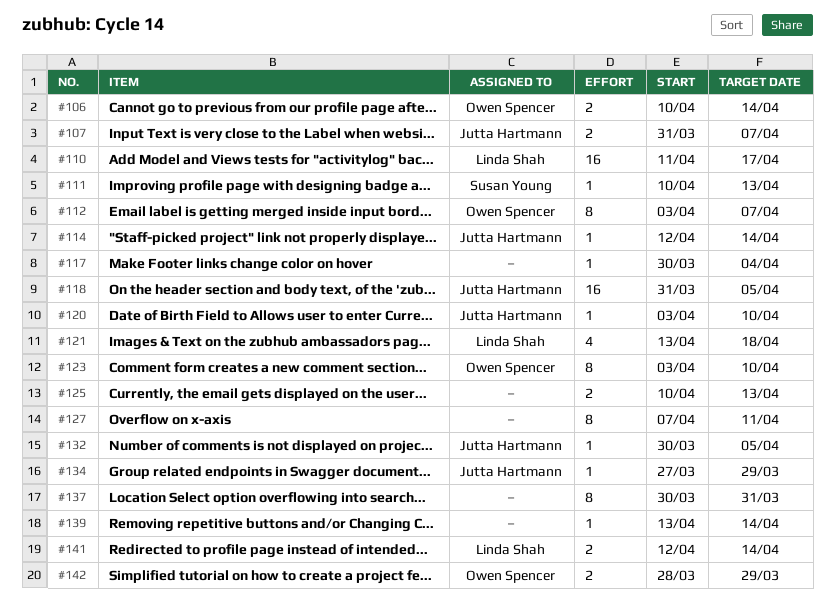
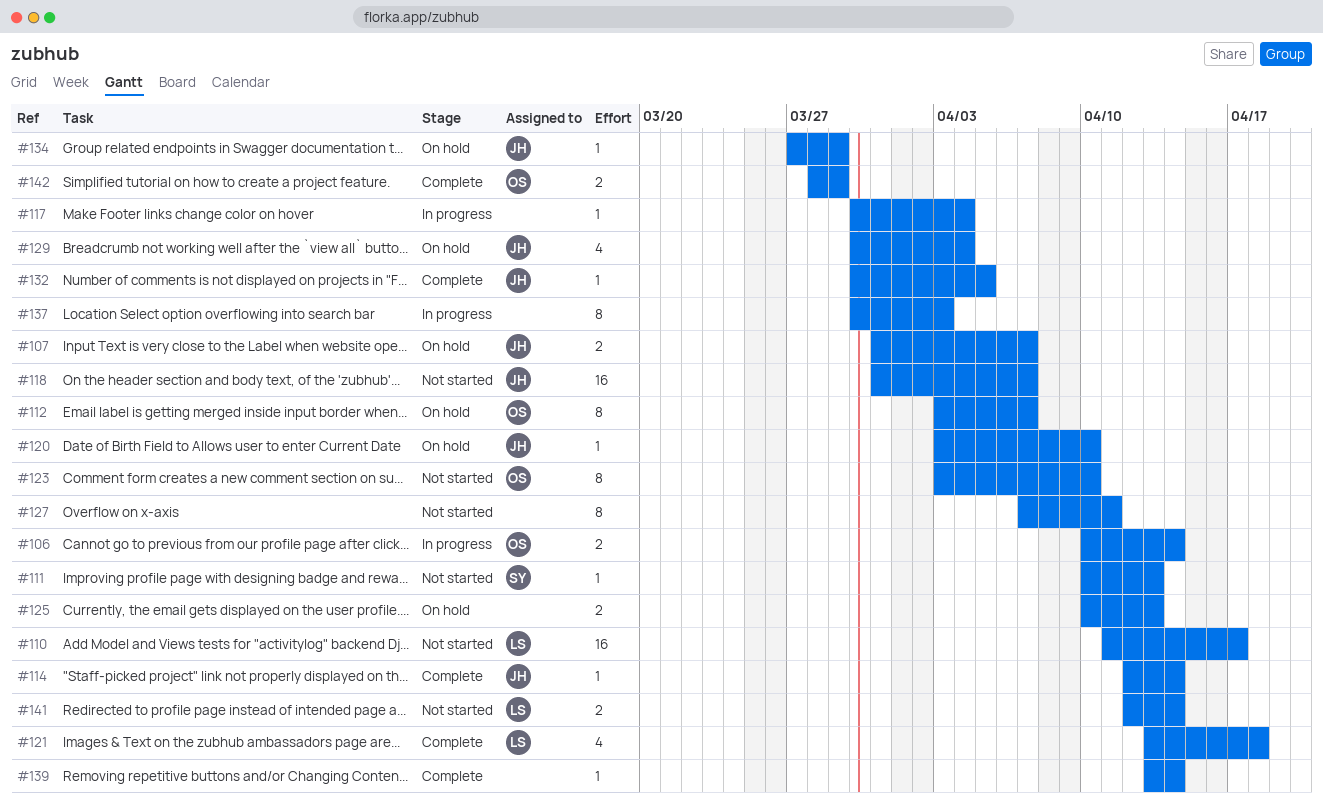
#118, due: Apr 5 -> Apr 7
#129: none -> present
#137, due: Mar 31 -> Apr 3

